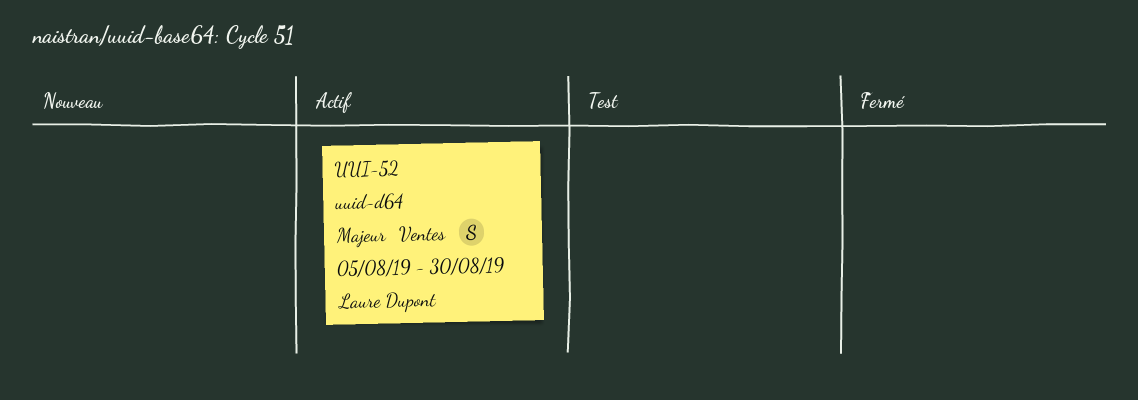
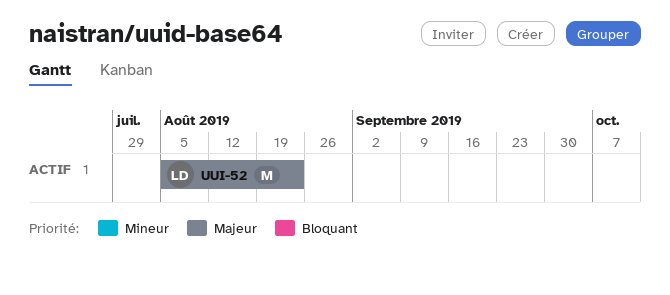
UUI-52, estimate: S -> M
UUI-52, due: Aug 30 -> Aug 23

